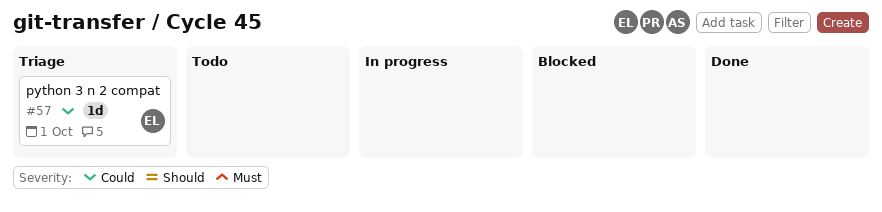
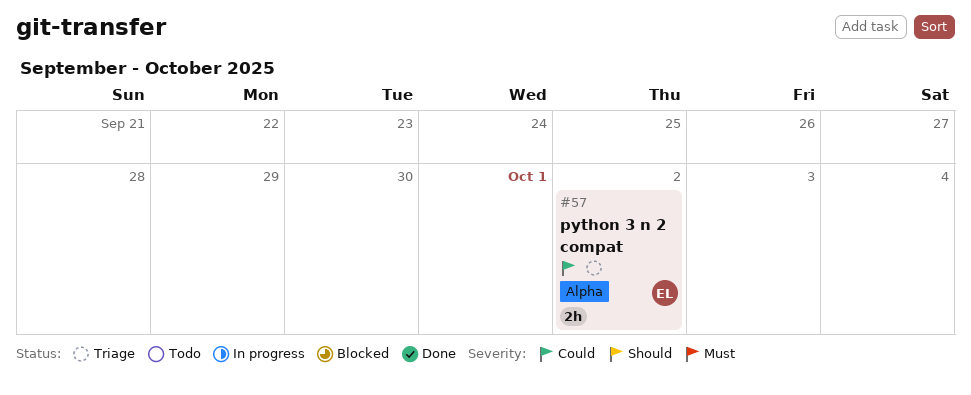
#57, estimate: 1d -> 2h
#57, due: Oct 1 -> Oct 2

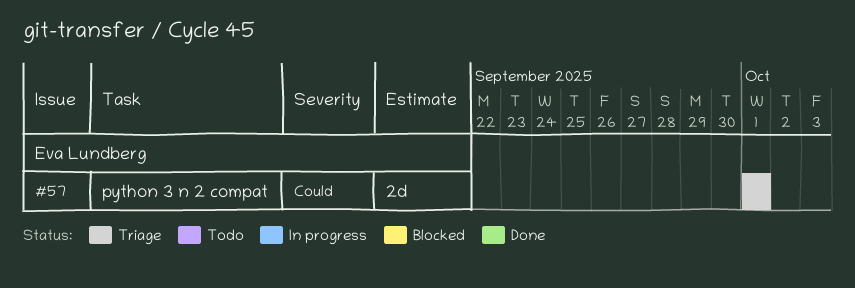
#57, estimate: 2h -> 2d
#57, due: Oct 2 -> Oct 1

